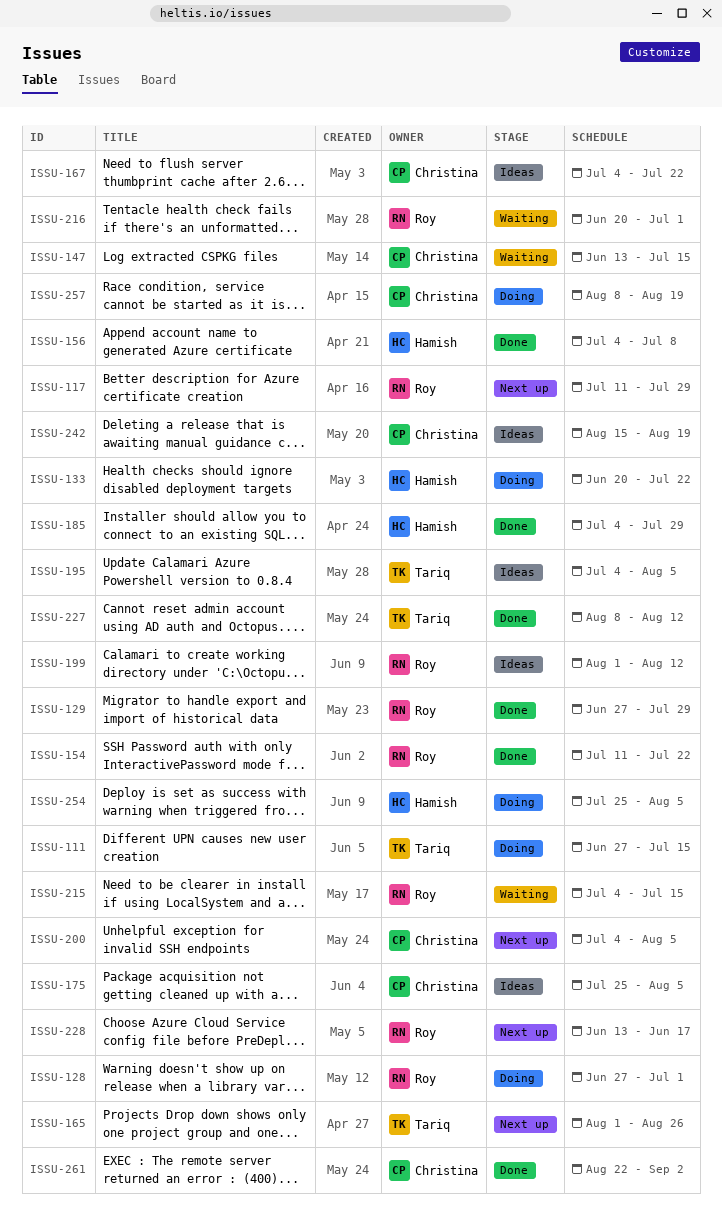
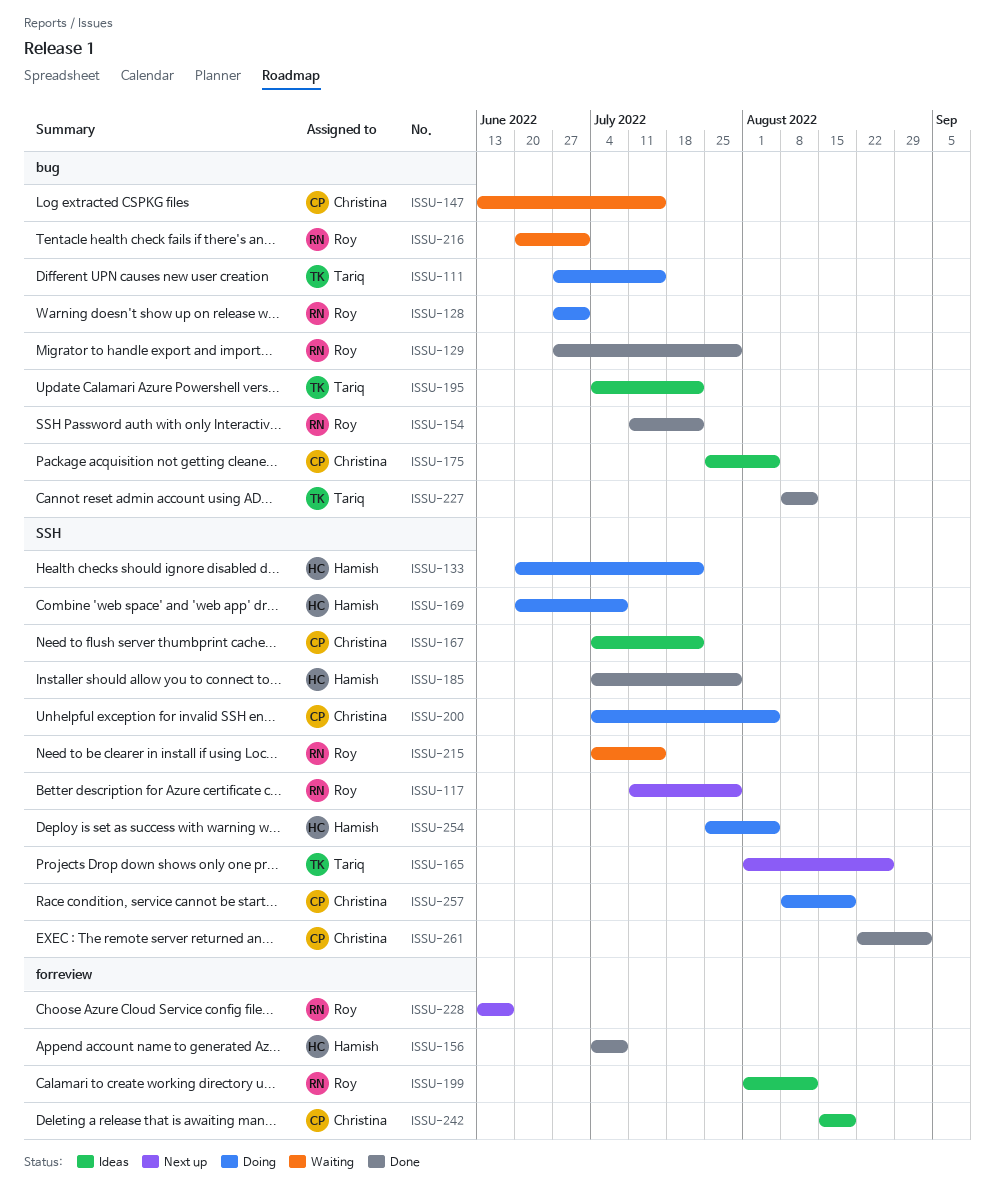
ISSU-169: none -> present
ISSU-195, due: Aug 5 -> Jul 22
ISSU-200, status: Next up -> Doing

